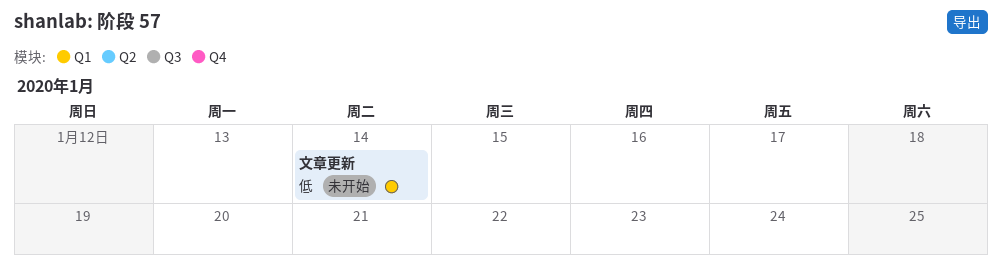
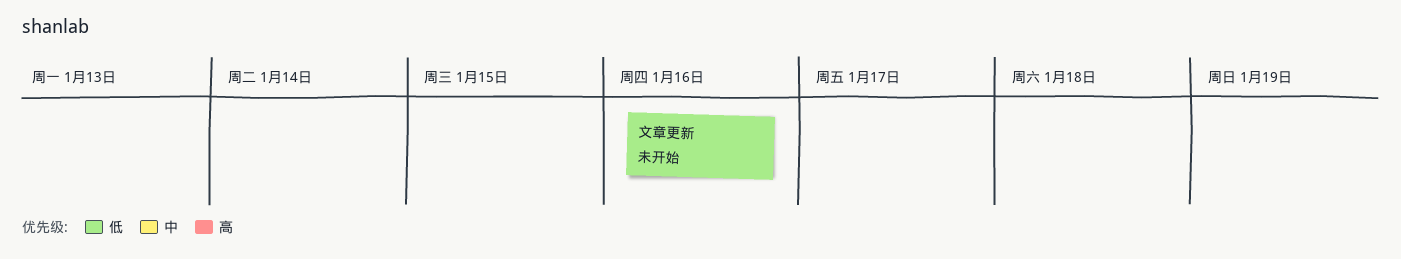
文章更新, due: Jan 14 -> Jan 16

